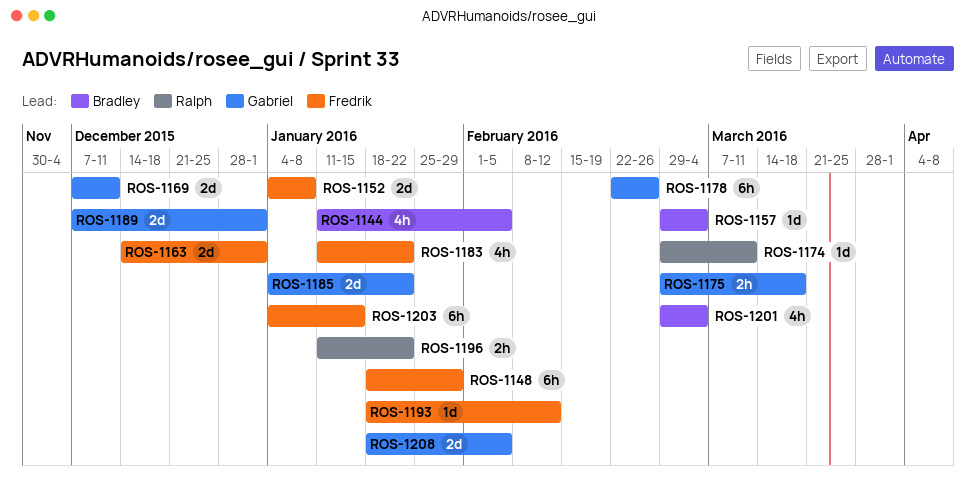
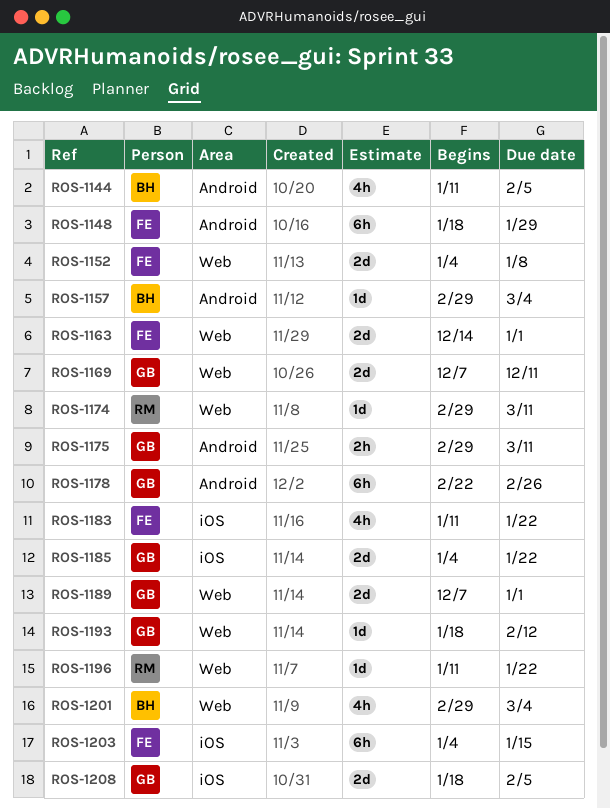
ROS-1175, due: Mar 18 -> Mar 11
ROS-1193, owner: Fredrik -> Gabriel
ROS-1196, estimate: 2h -> 1d

